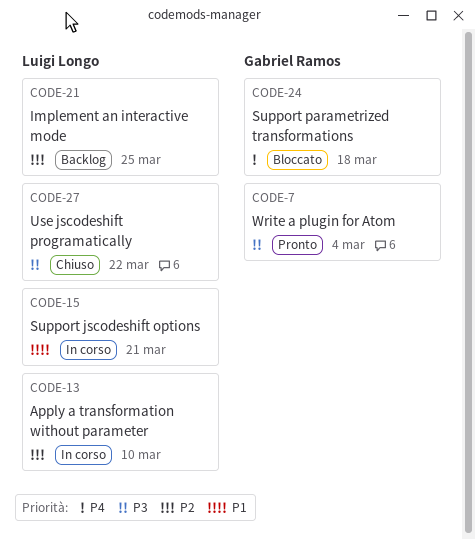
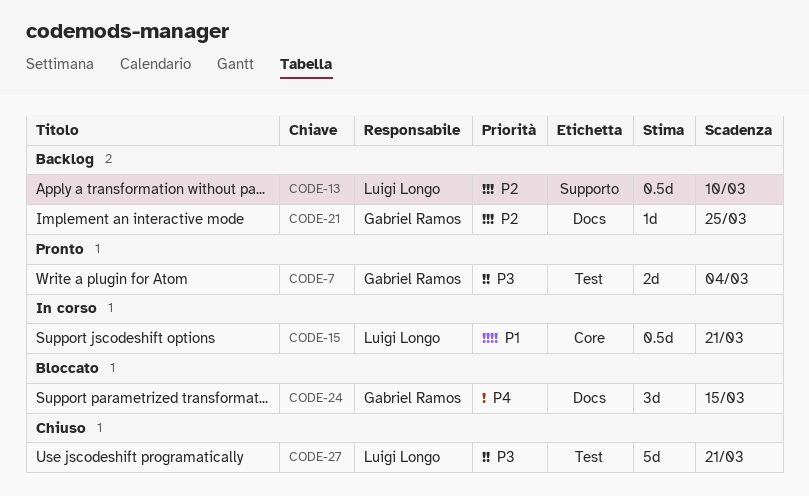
CODE-13, status: In corso -> Backlog
CODE-21, owner: Luigi Longo -> Gabriel Ramos
CODE-24, due: Mar 18 -> Mar 15
CODE-27, due: Mar 22 -> Mar 21

